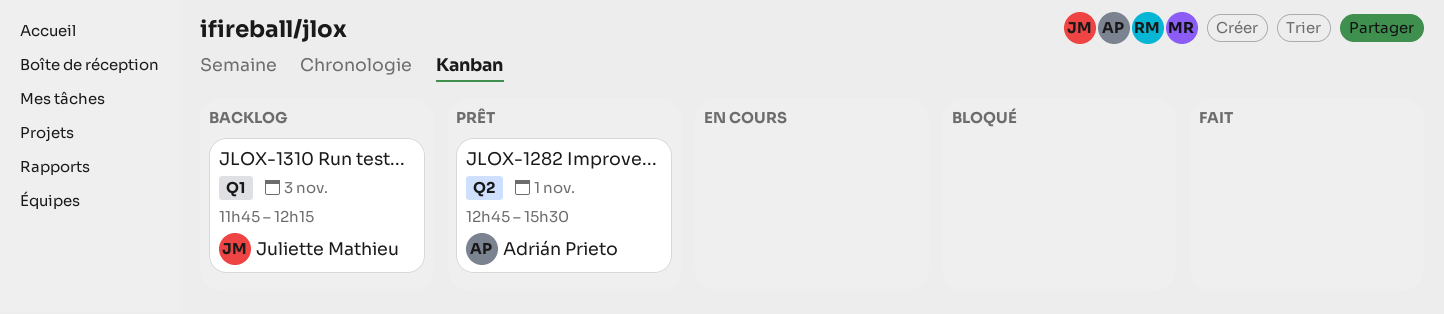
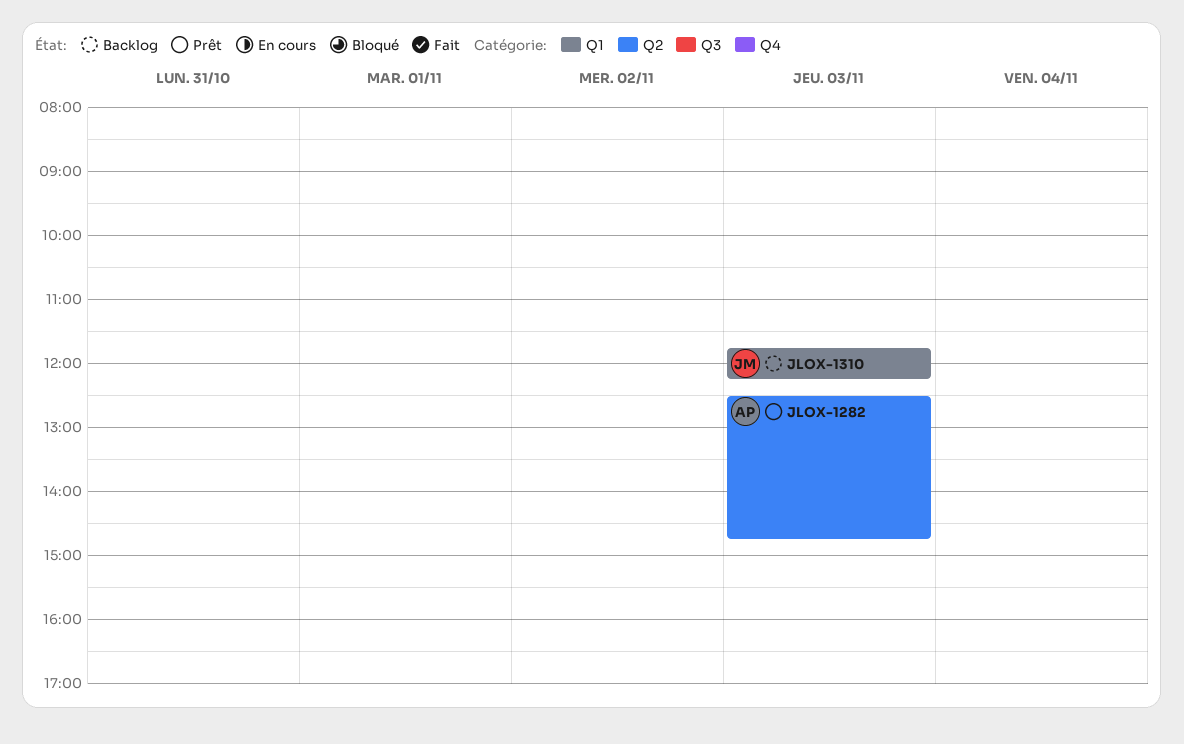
JLOX-1282, day: Nov 1 -> Nov 3
JLOX-1282, begins: 12:45 -> 12:30
JLOX-1282, ends: 15:30 -> 14:45

